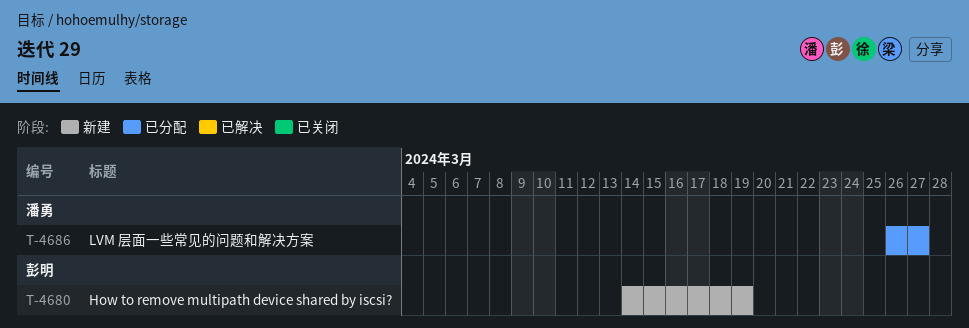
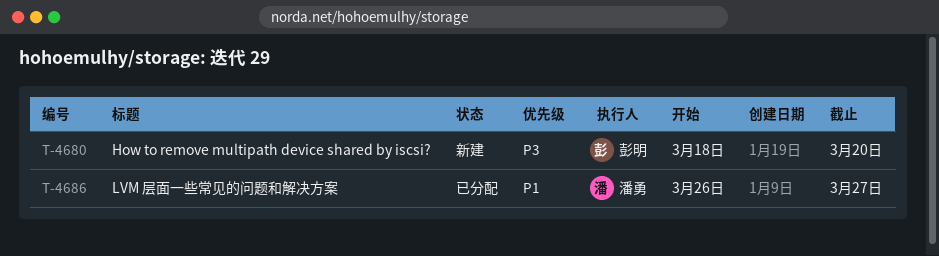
T-4680, start: Mar 14 -> Mar 18
T-4680, due: Mar 19 -> Mar 20

